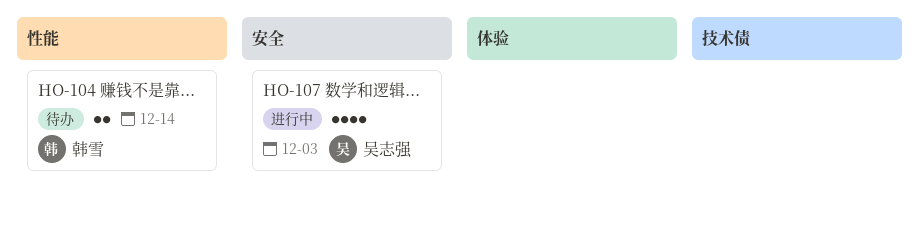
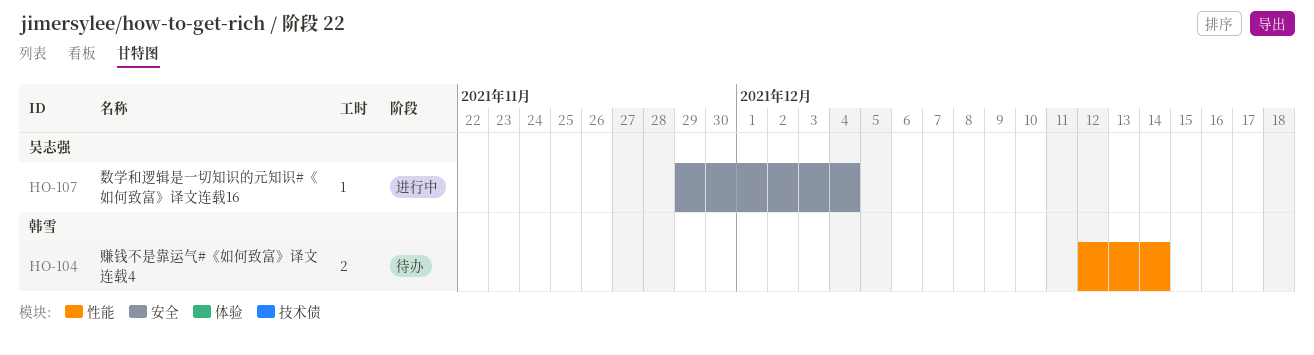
HO-107, estimate: 4 -> 1
HO-107, due: Dec 3 -> Dec 4

